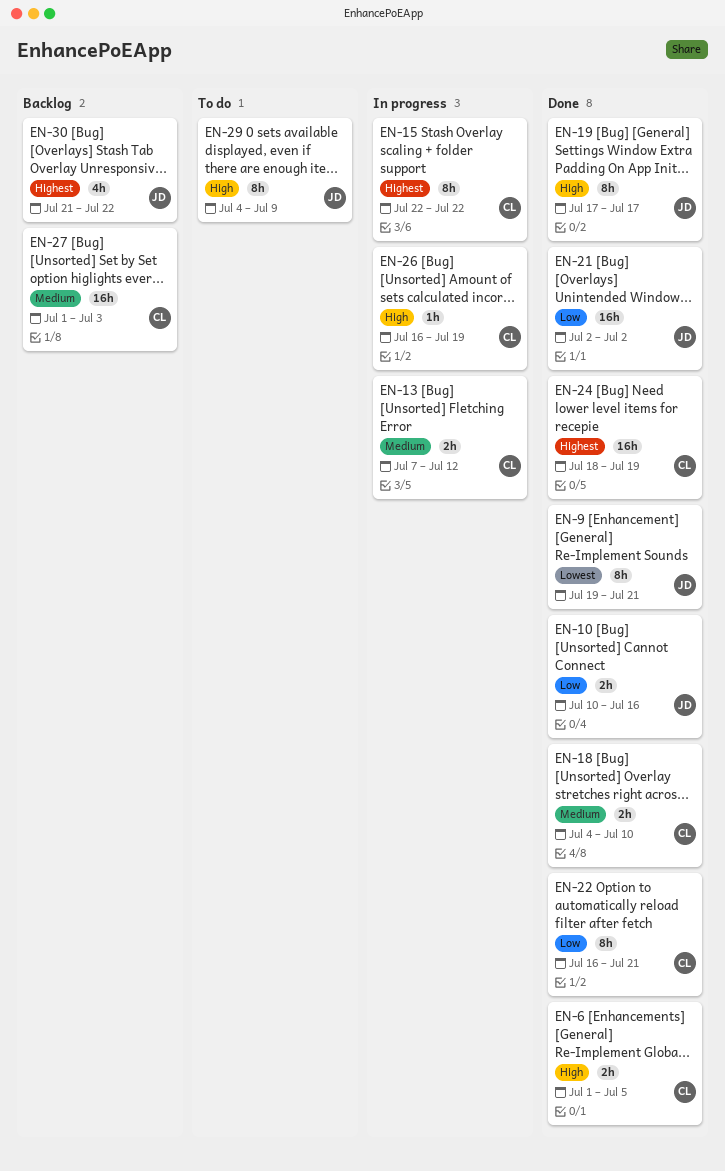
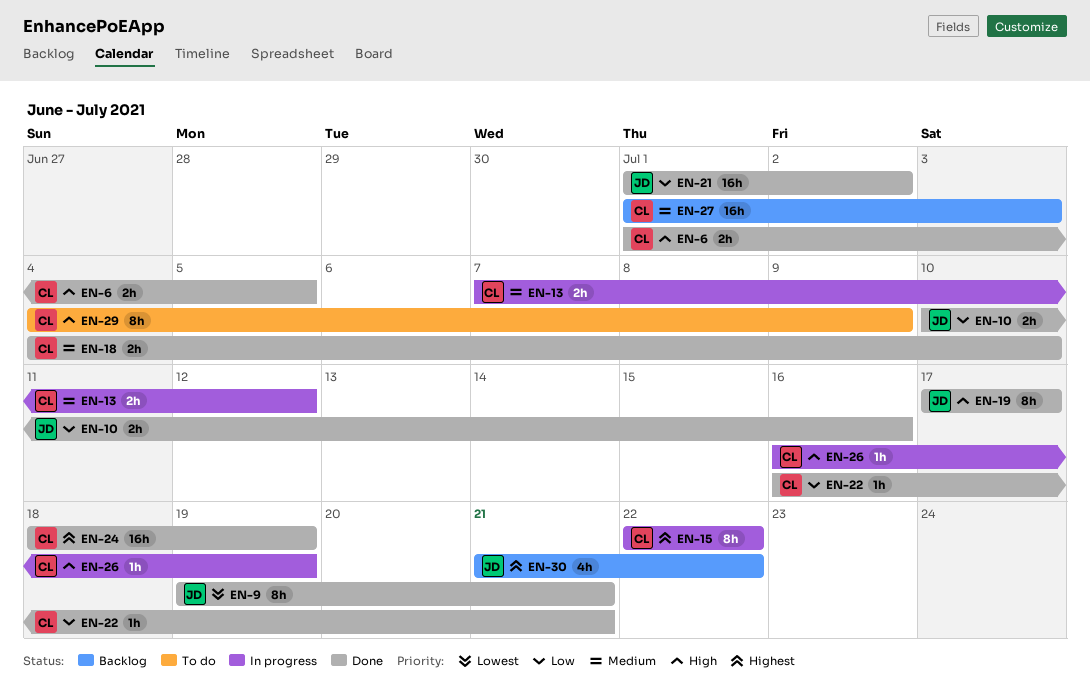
EN-21, start: Jul 2 -> Jul 1
EN-22, estimate: 8h -> 1h
EN-29, owner: JD -> CL

